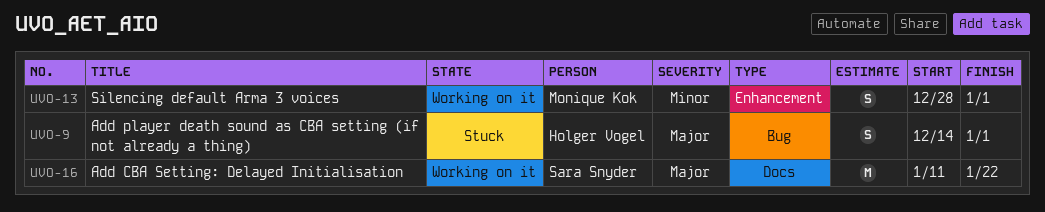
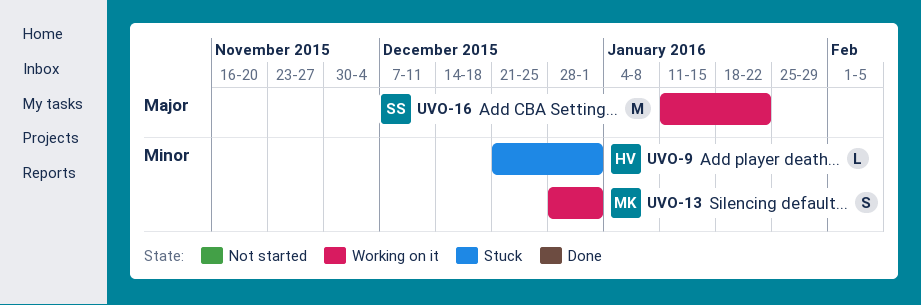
UVO-9, priority: Major -> Minor
UVO-9, estimate: S -> L
UVO-9, start: Dec 14 -> Dec 21

